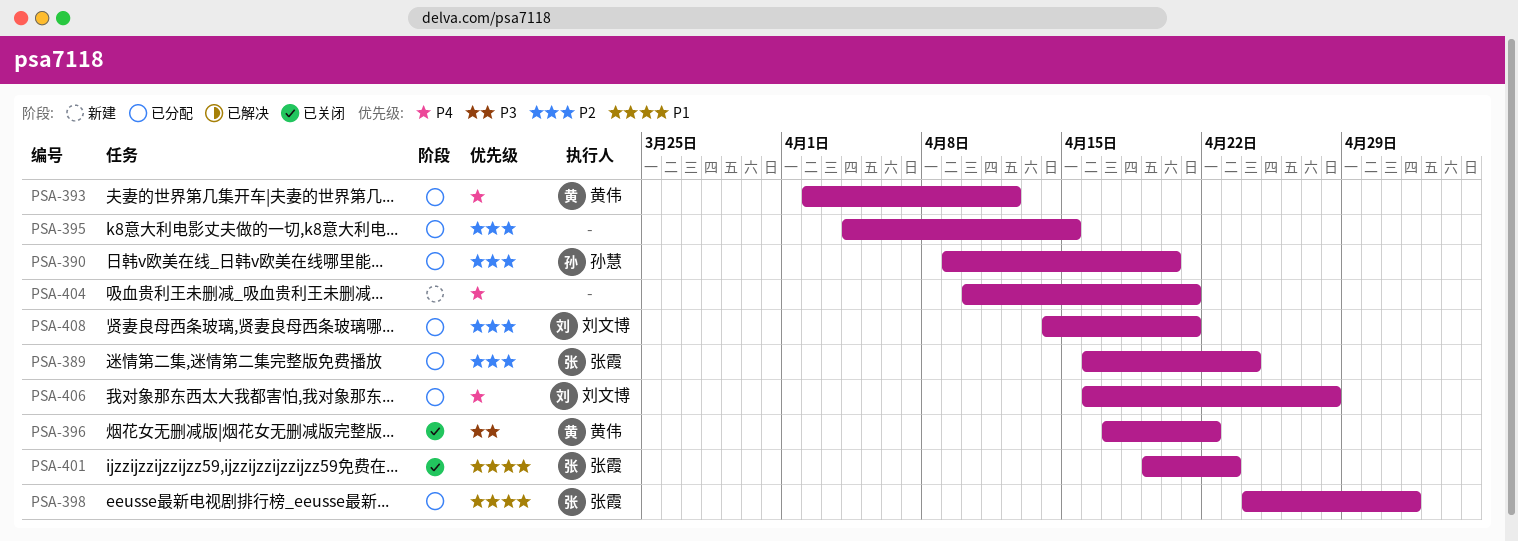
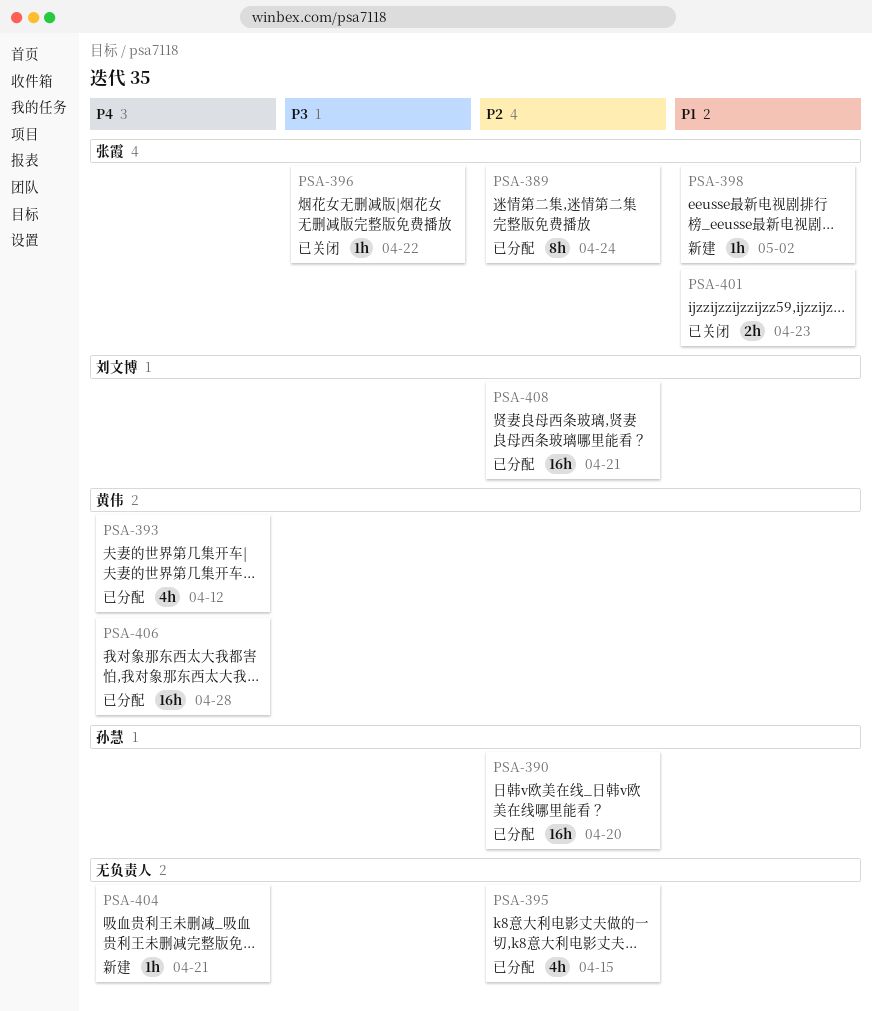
PSA-396, owner: 黄伟 -> 张霞
PSA-398, status: 已分配 -> 新建
PSA-406, owner: 刘文博 -> 黄伟

